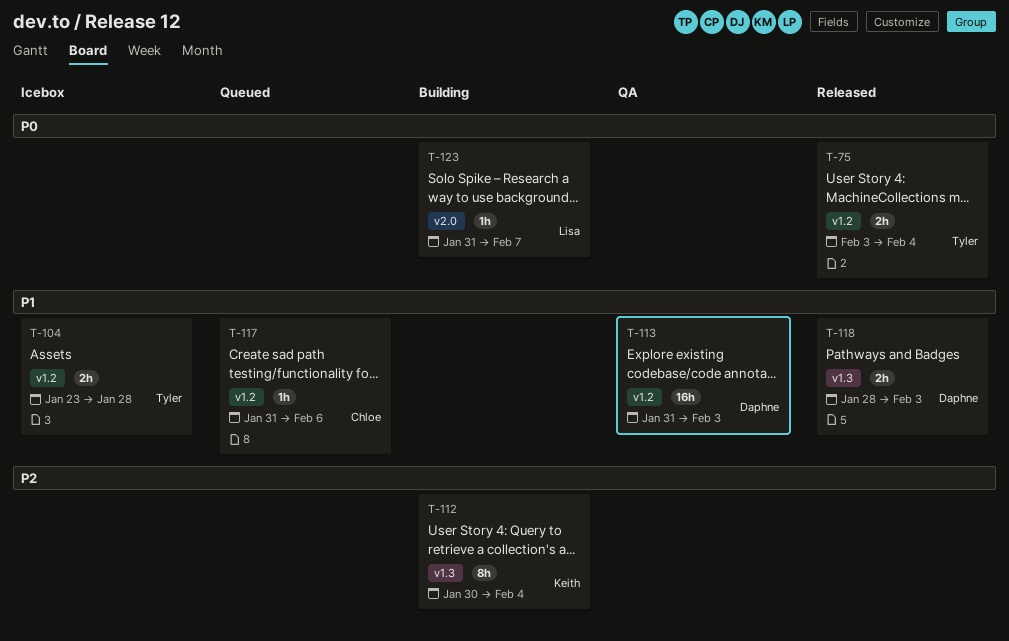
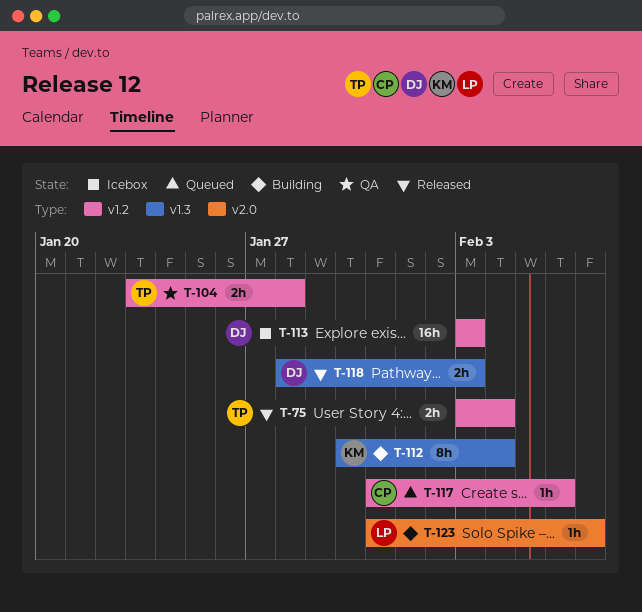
T-104, status: Icebox -> QA
T-113, status: QA -> Icebox
T-113, start: Jan 31 -> Feb 3

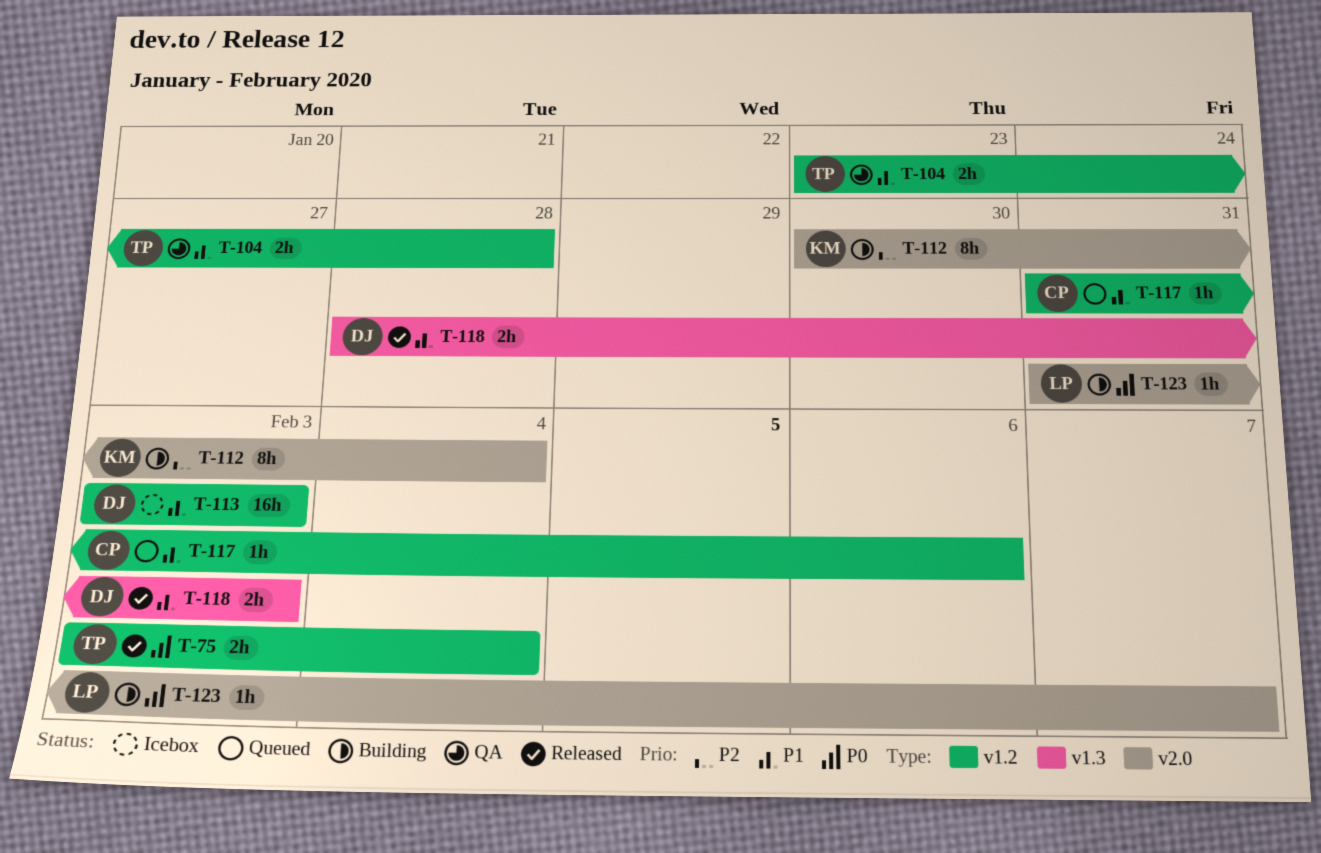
T-112, label: v1.3 -> v2.0

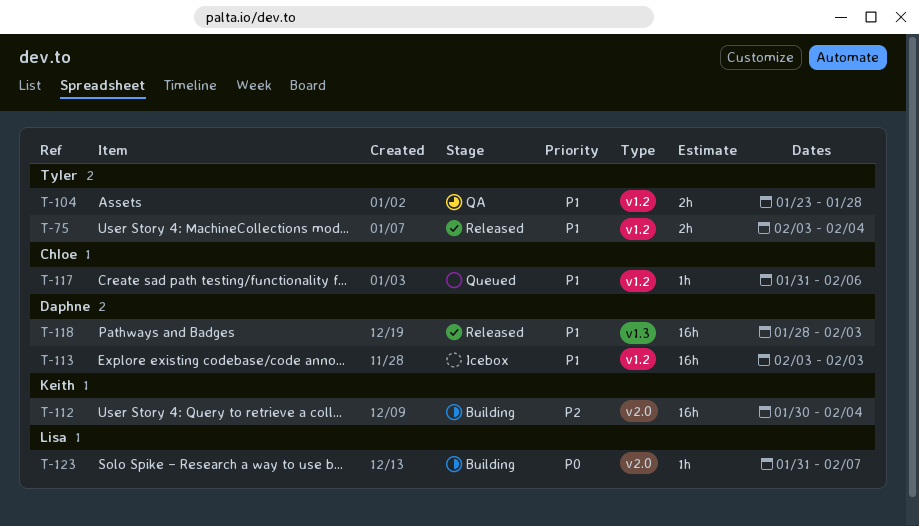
T-75, priority: P0 -> P1
T-112, estimate: 8h -> 16h
T-118, estimate: 2h -> 16h

